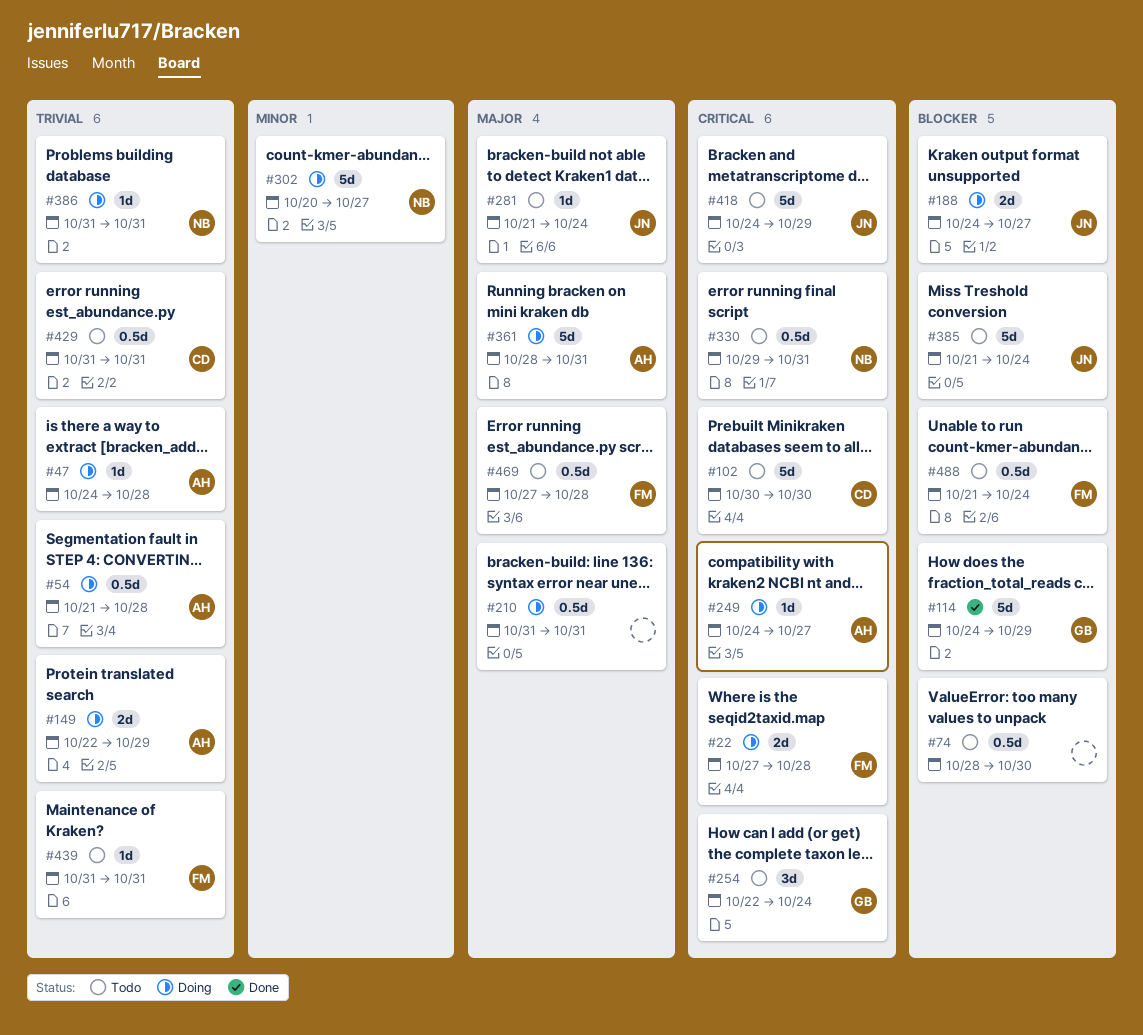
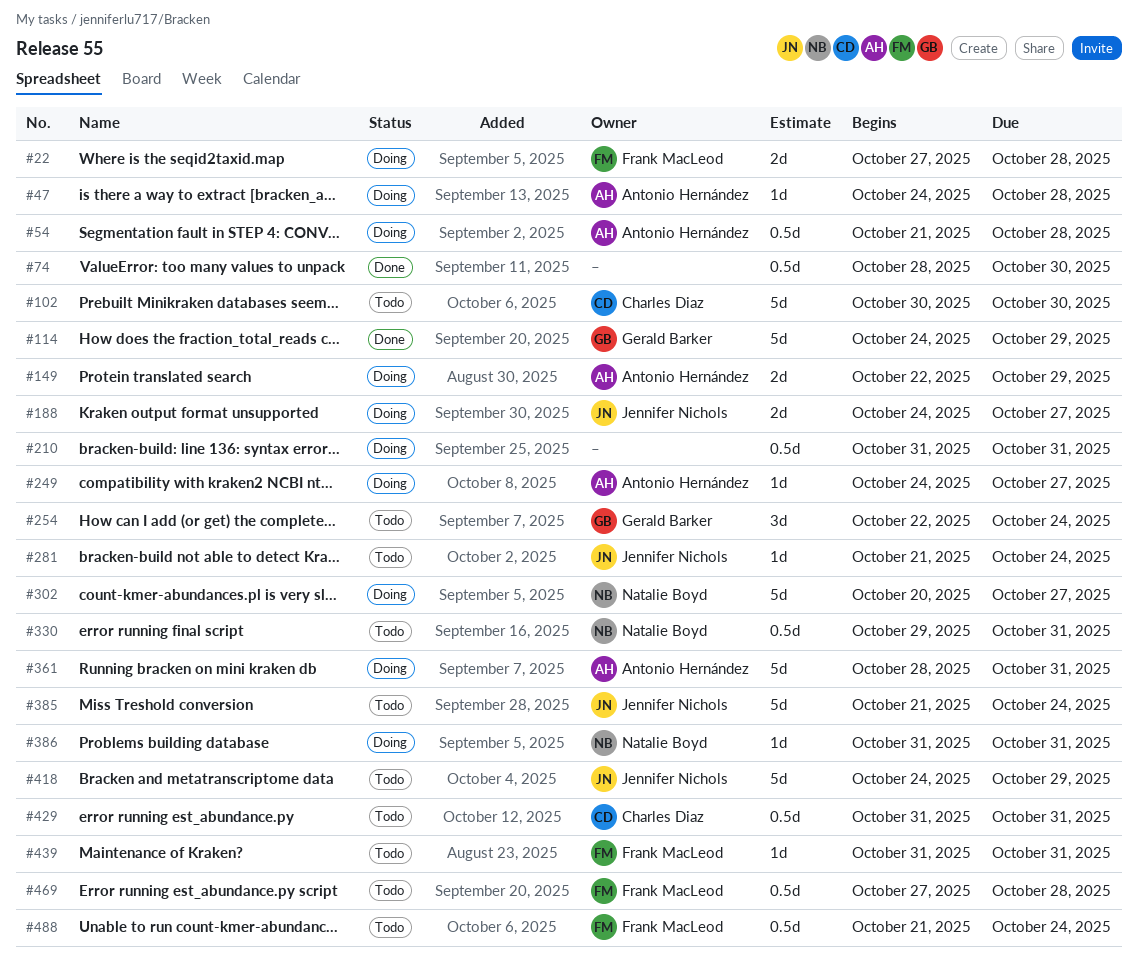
#74, status: Todo -> Done

